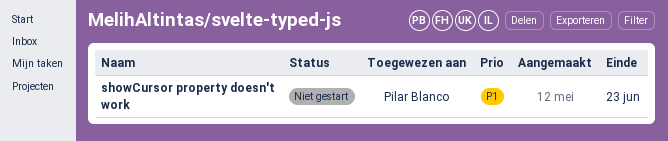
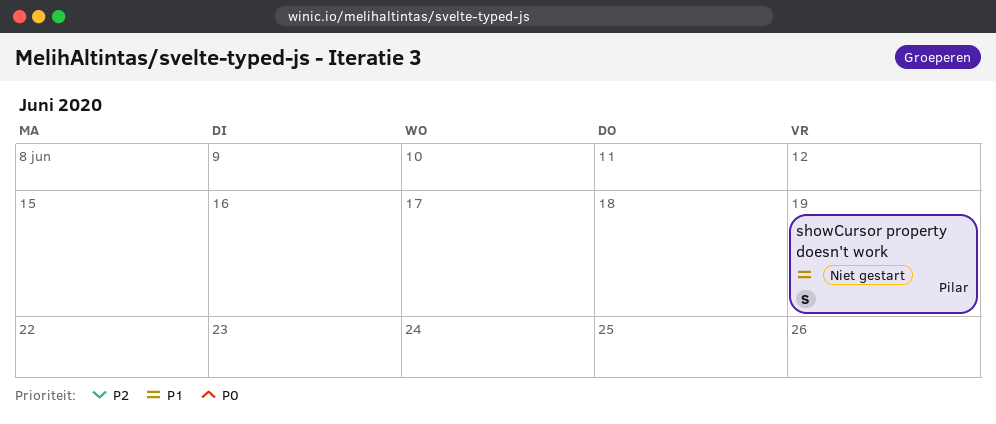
showCursor property doesn't work, due: Jun 23 -> Jun 19

